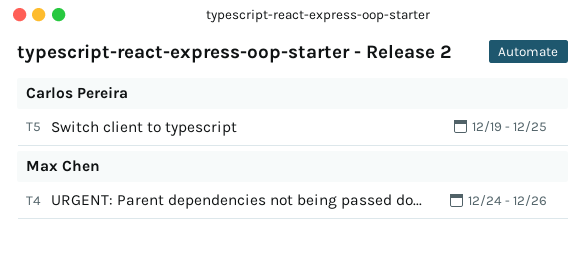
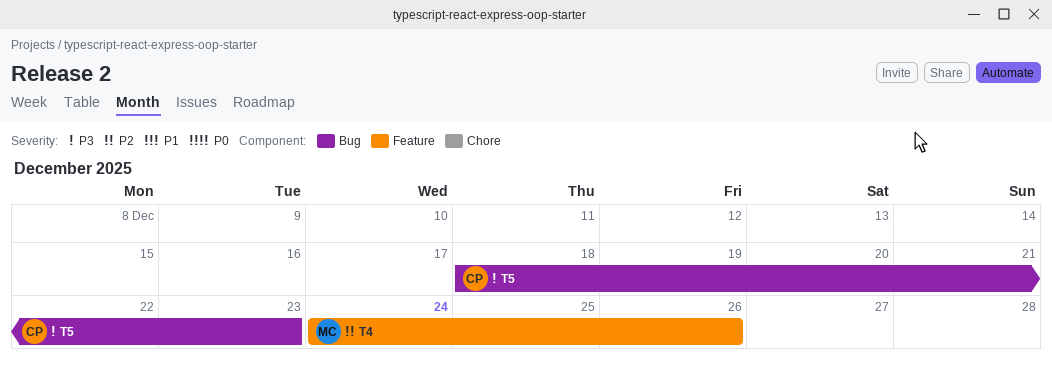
T5, start: Dec 19 -> Dec 18
T5, due: Dec 25 -> Dec 23

